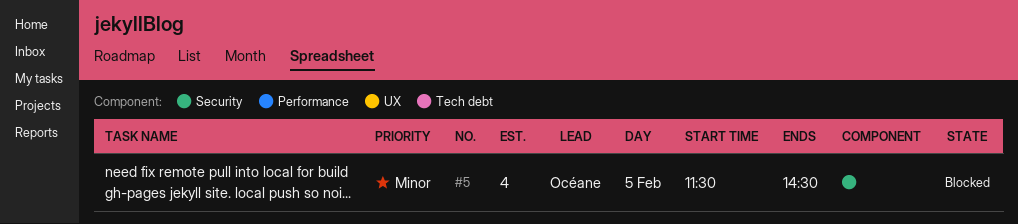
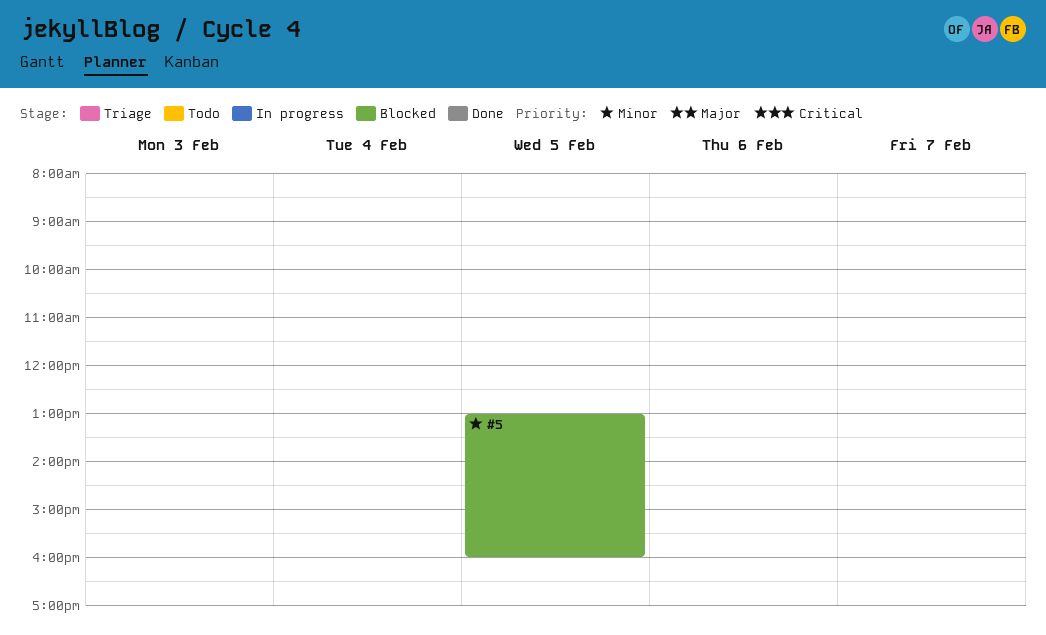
#5, begins: 11:30 -> 13:00
#5, ends: 14:30 -> 16:00

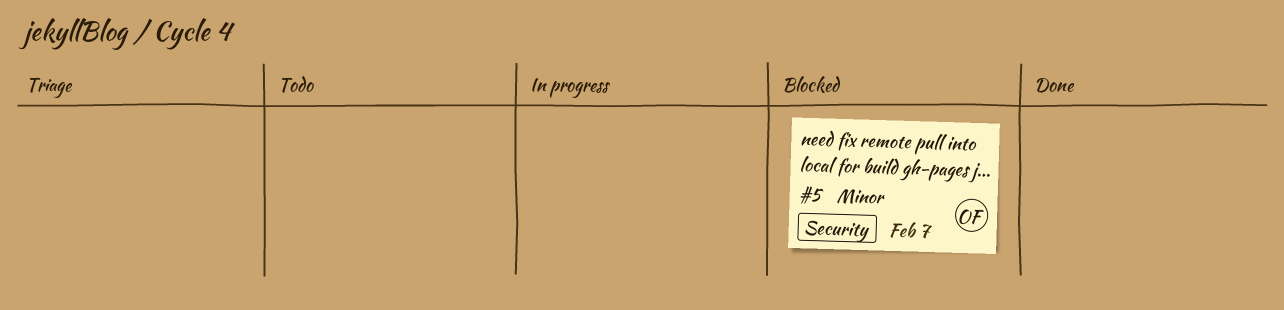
#5, day: Feb 5 -> Feb 7

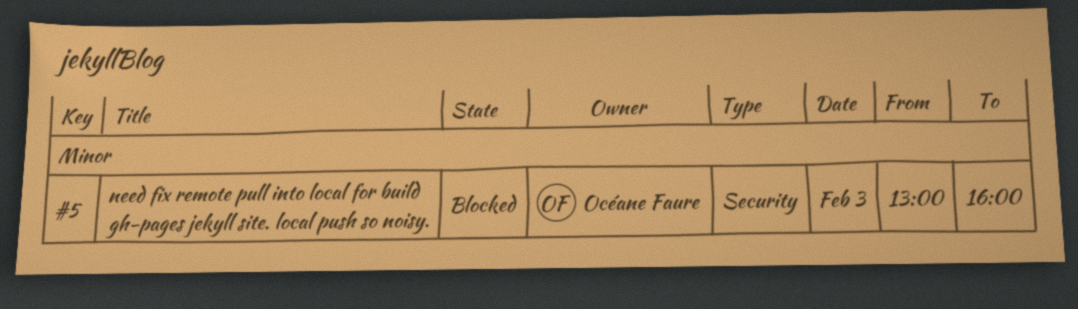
#5, day: Feb 7 -> Feb 3

